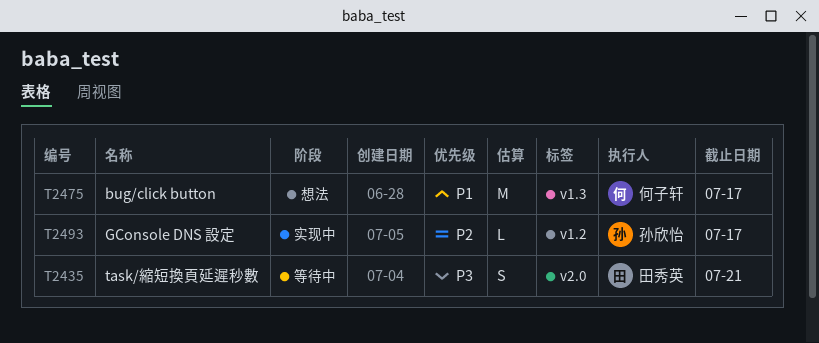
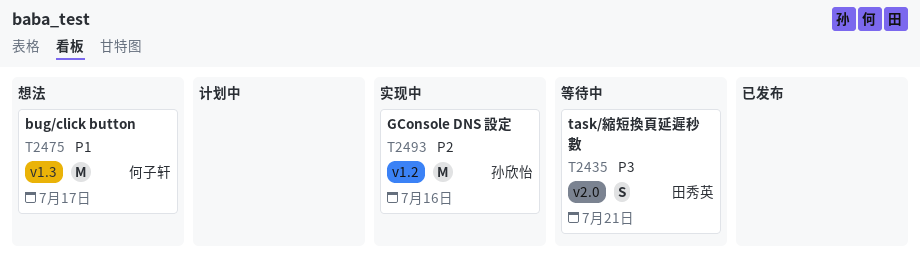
T2493, estimate: L -> M
T2493, due: Jul 17 -> Jul 16

